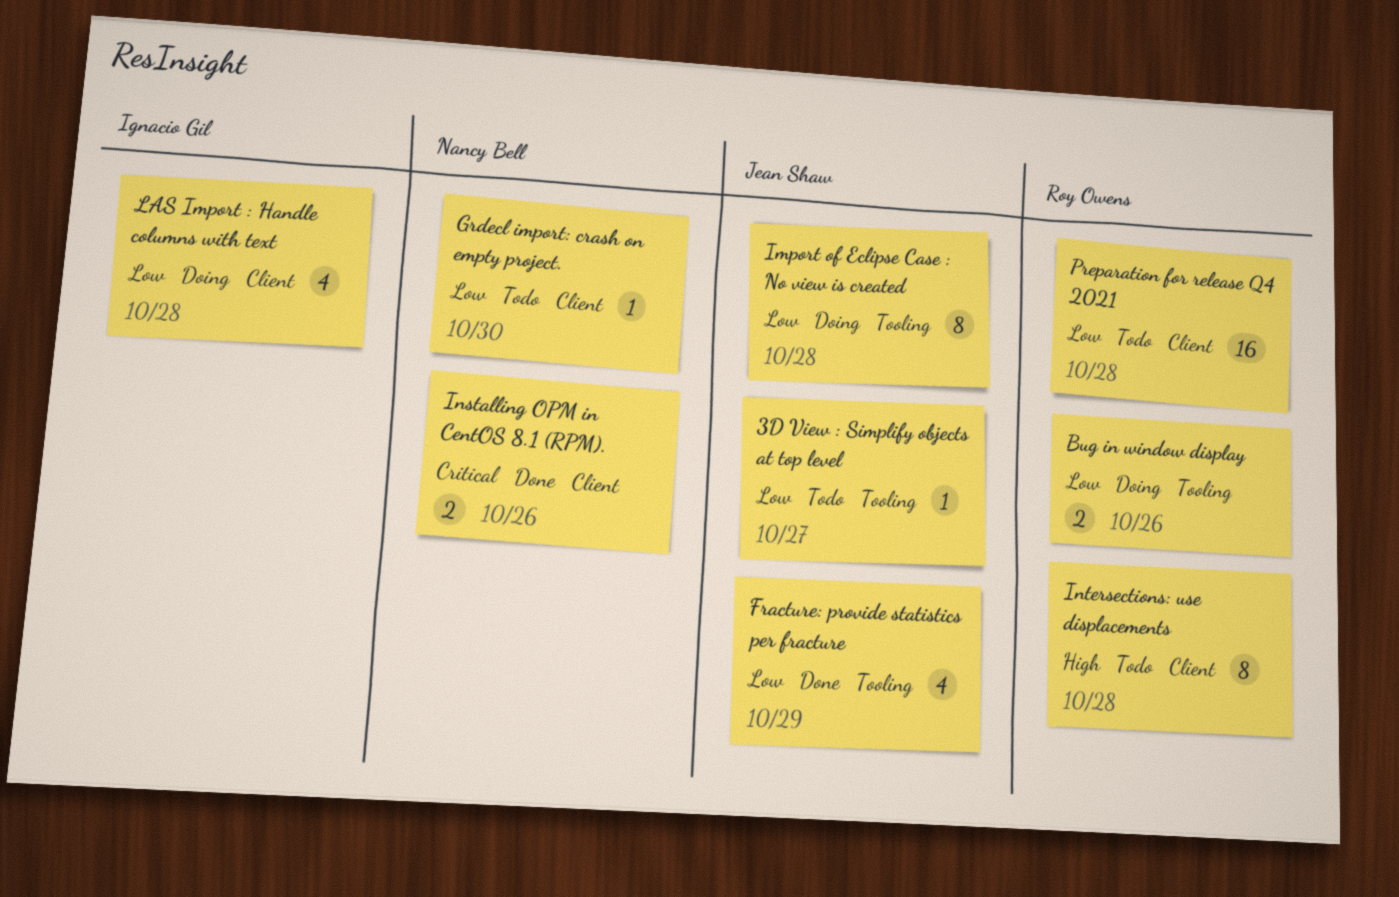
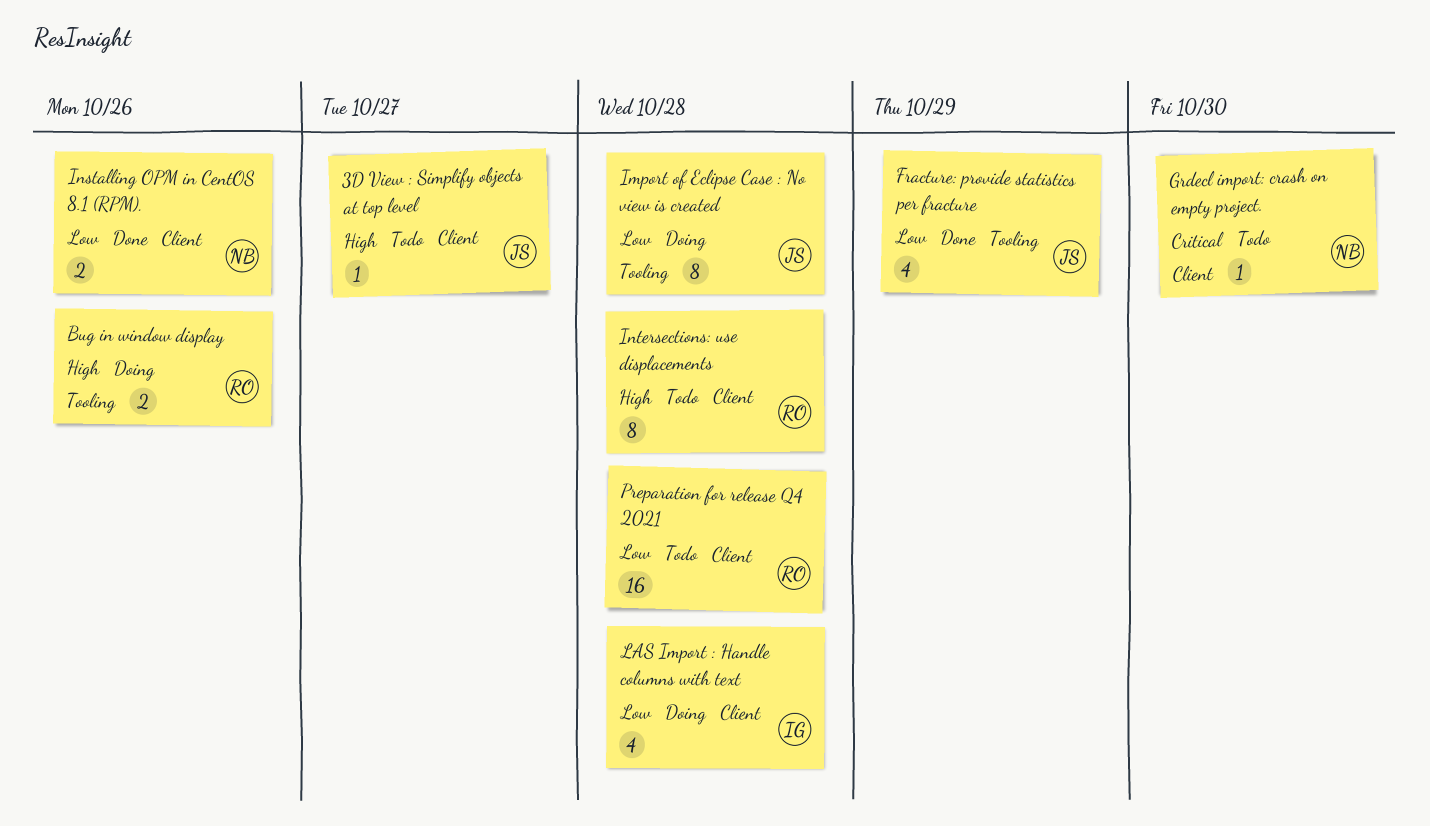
3D View : Simplify objects at top level, priority: Low -> High
3D View : Simplify objects at top level, label: Tooling -> Client
Bug in window display, priority: Low -> High
Grdecl import: crash on empty project., priority: Low -> Critical
Installing OPM in CentOS 8.1 (RPM)., priority: Critical -> Low

